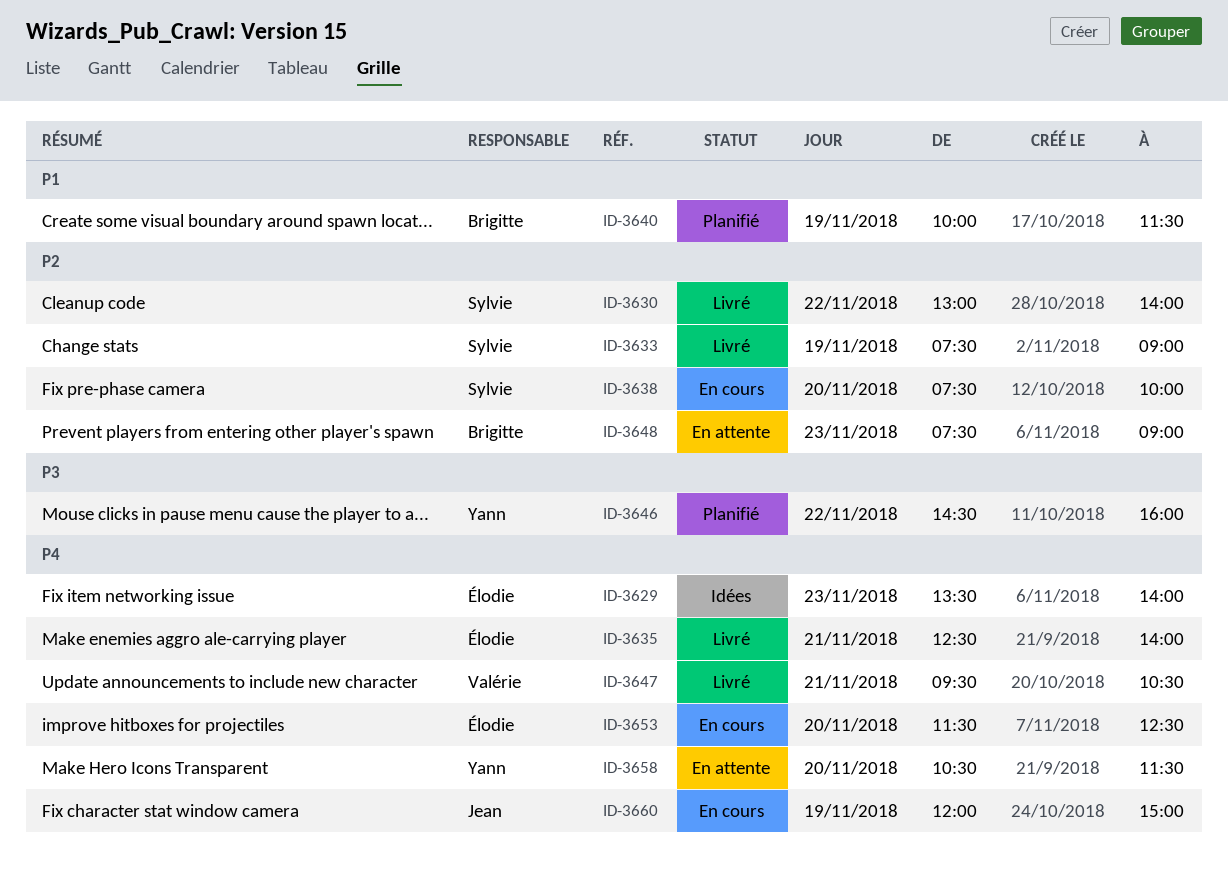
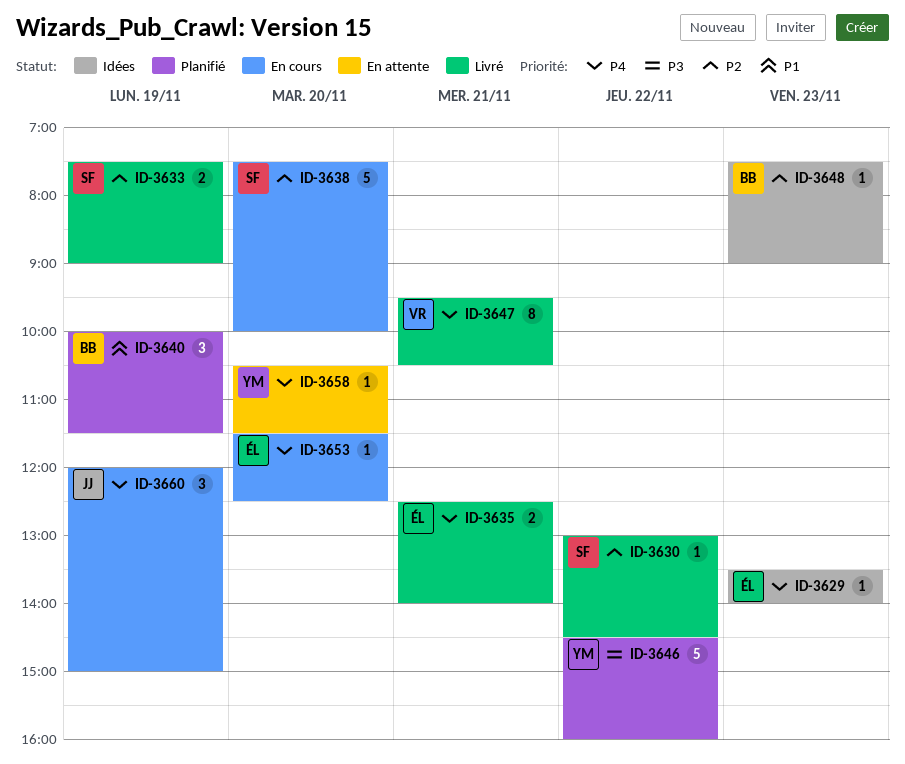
ID-3630, ends: 14:00 -> 14:30
ID-3648, status: En attente -> Idées

